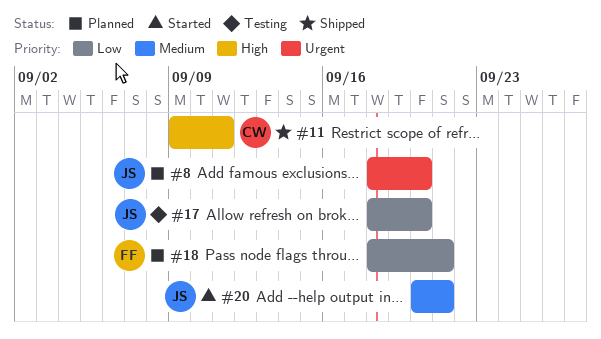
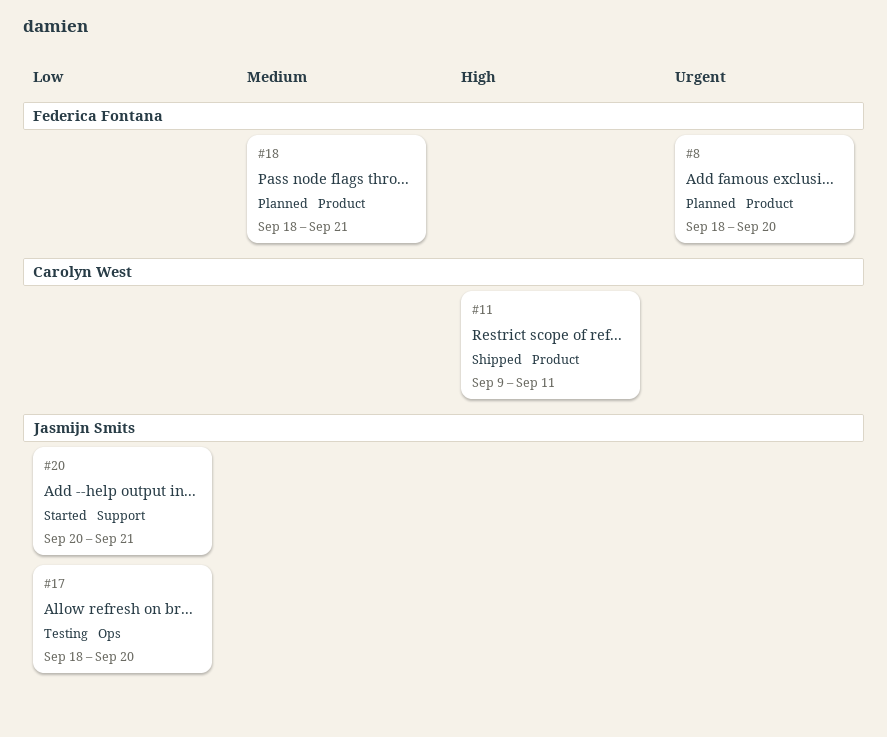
#8, owner: Jasmijn Smits -> Federica Fontana
#18, priority: Low -> Medium
#20, priority: Medium -> Low

